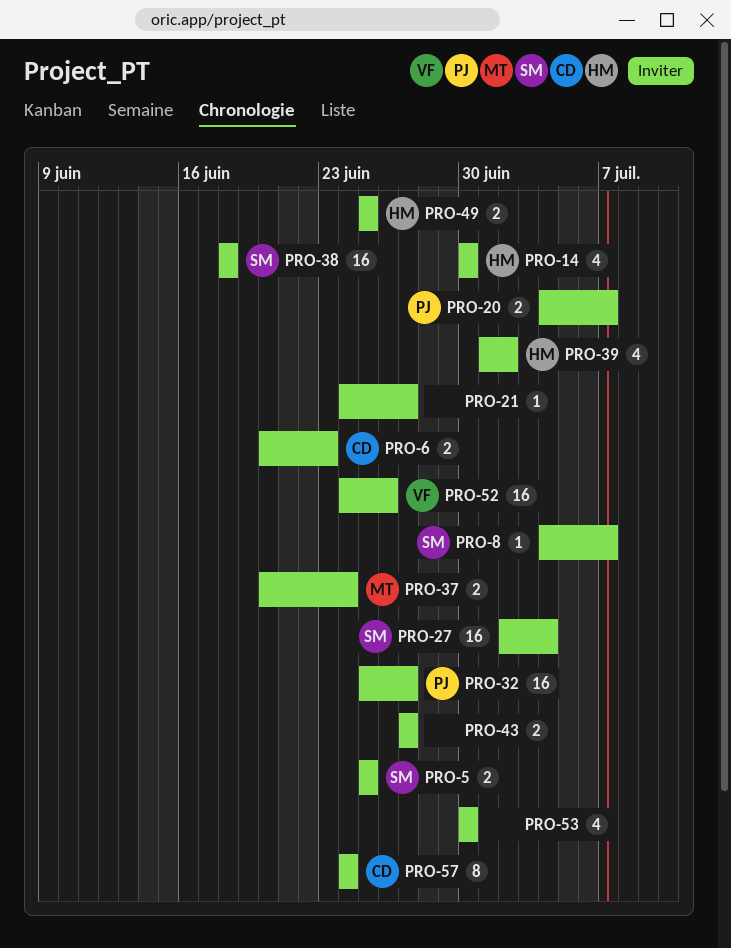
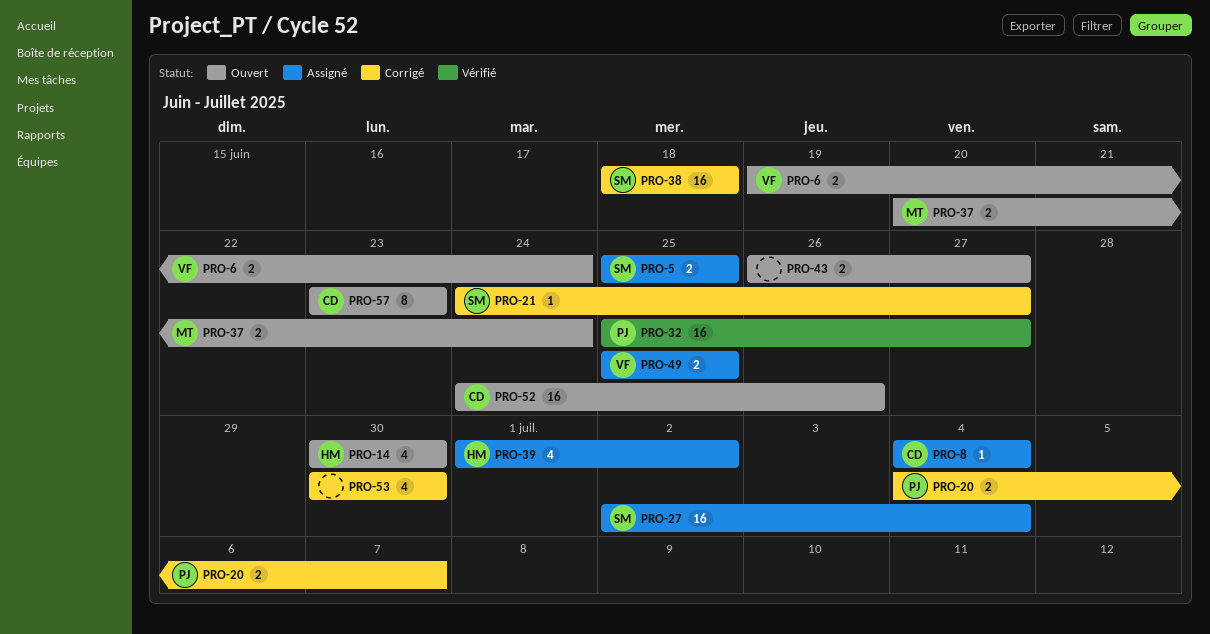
PRO-6, owner: CD -> VF
PRO-6, start: Jun 20 -> Jun 19
PRO-6, due: Jun 23 -> Jun 24
PRO-8, owner: SM -> CD
PRO-8, due: Jul 7 -> Jul 4
PRO-21, owner: none -> SM
PRO-43, start: Jun 27 -> Jun 26
PRO-49, owner: HM -> VF
PRO-52, owner: VF -> CD
PRO-57, start: Jun 24 -> Jun 23
PRO-57, due: Jun 24 -> Jun 23

